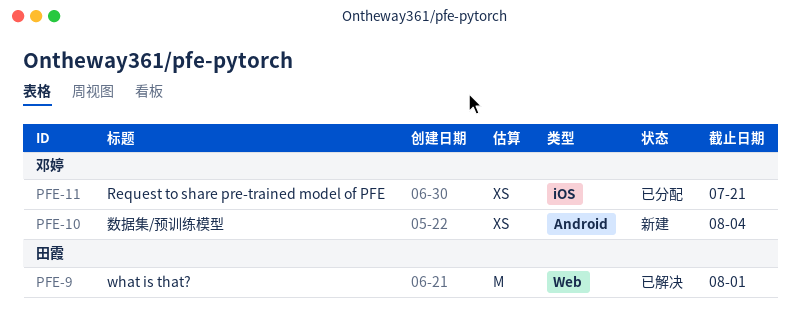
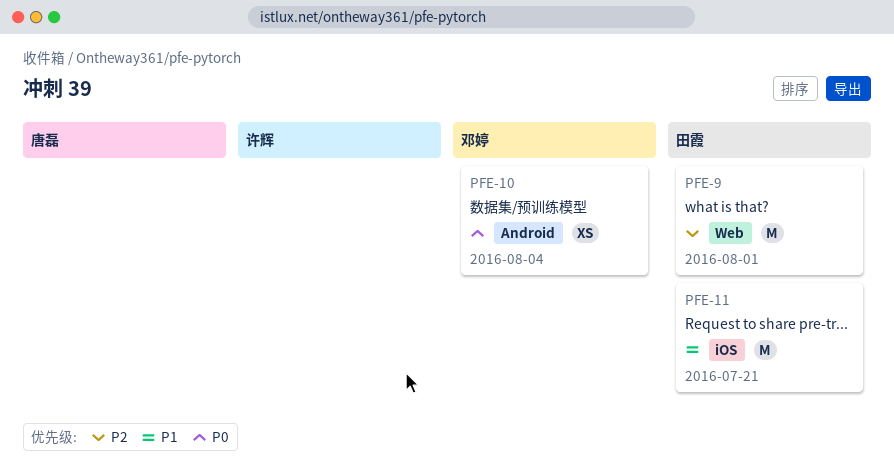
PFE-11, owner: 邓婷 -> 田霞
PFE-11, estimate: XS -> M

